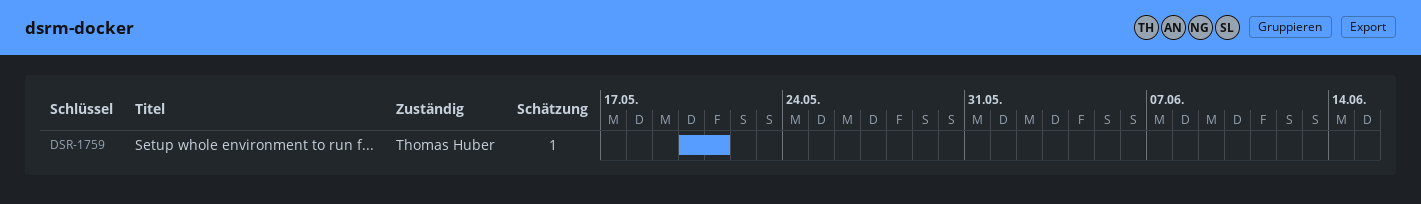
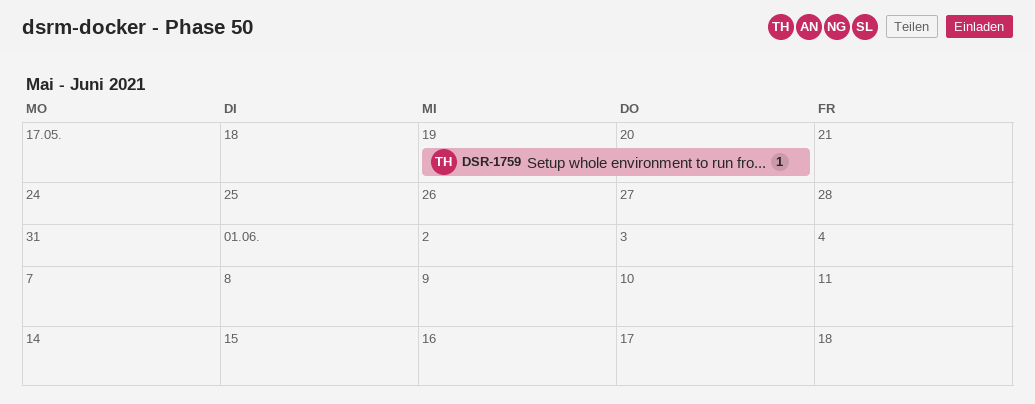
DSR-1759, start: May 20 -> May 19
DSR-1759, due: May 21 -> May 20

